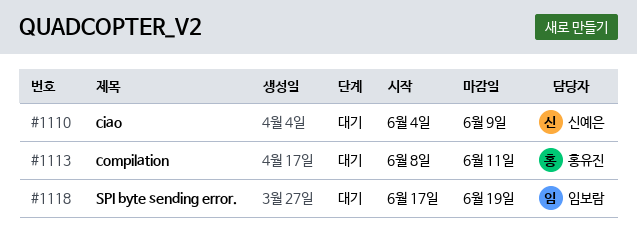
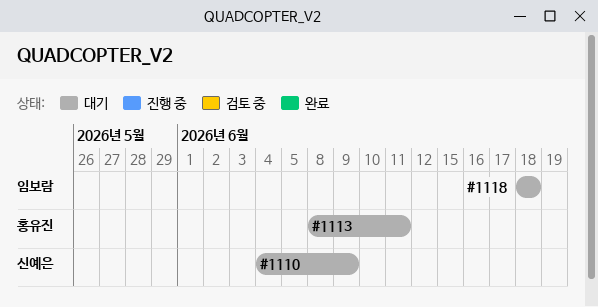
#1118, start: Jun 17 -> Jun 18
#1118, due: Jun 19 -> Jun 18

